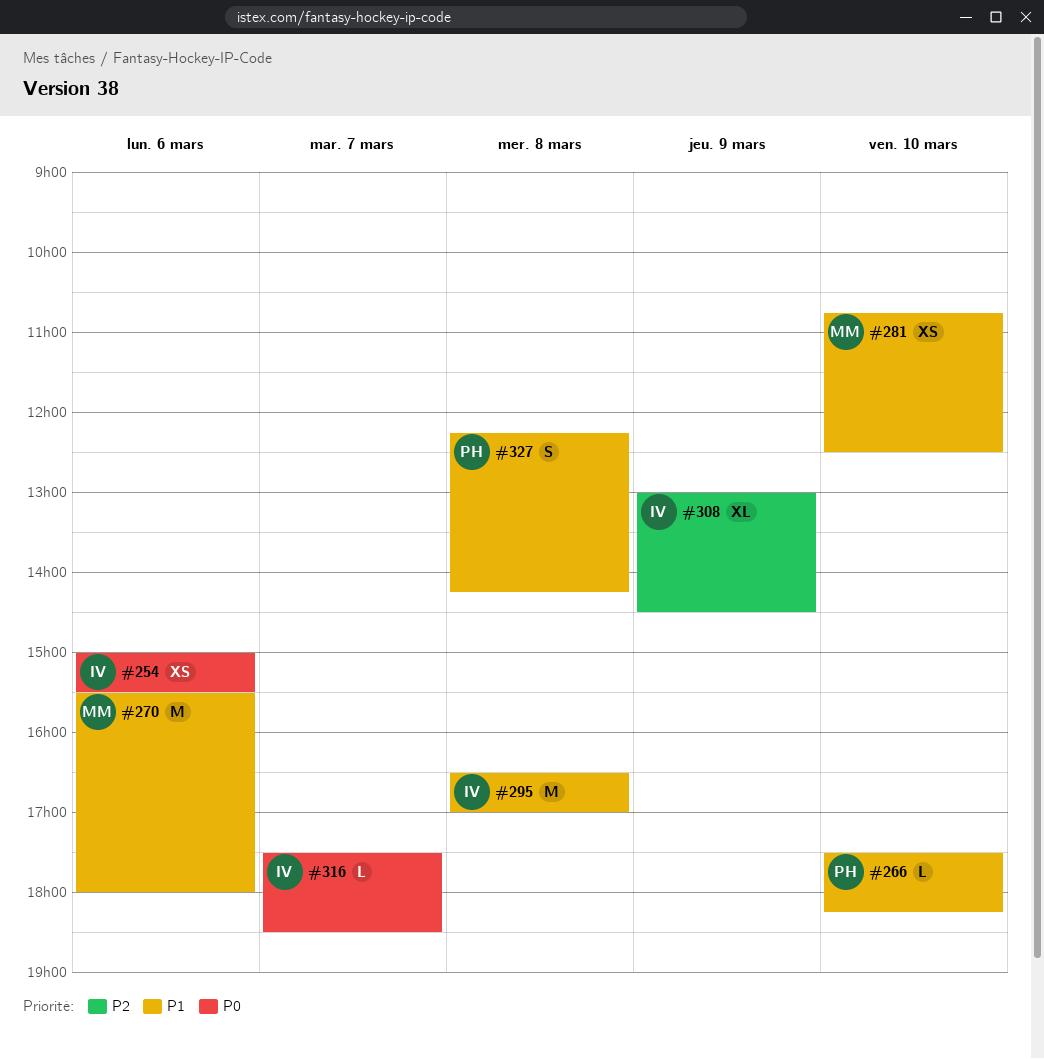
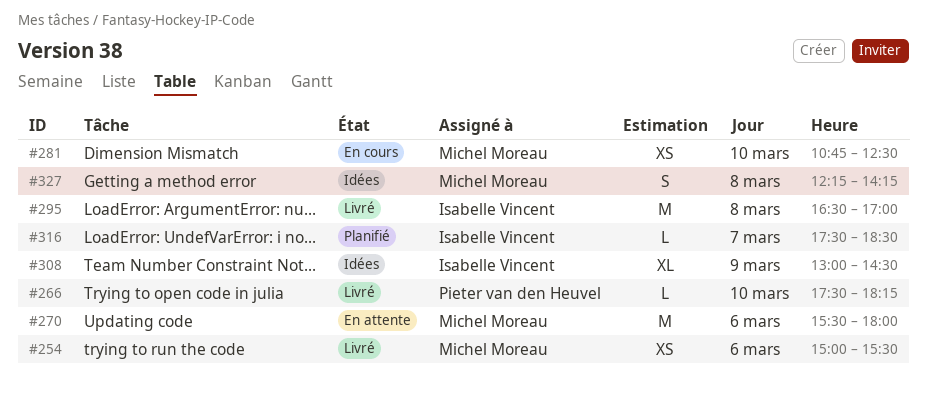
#254, owner: Isabelle Vincent -> Michel Moreau
#327, owner: Pieter van den Heuvel -> Michel Moreau

